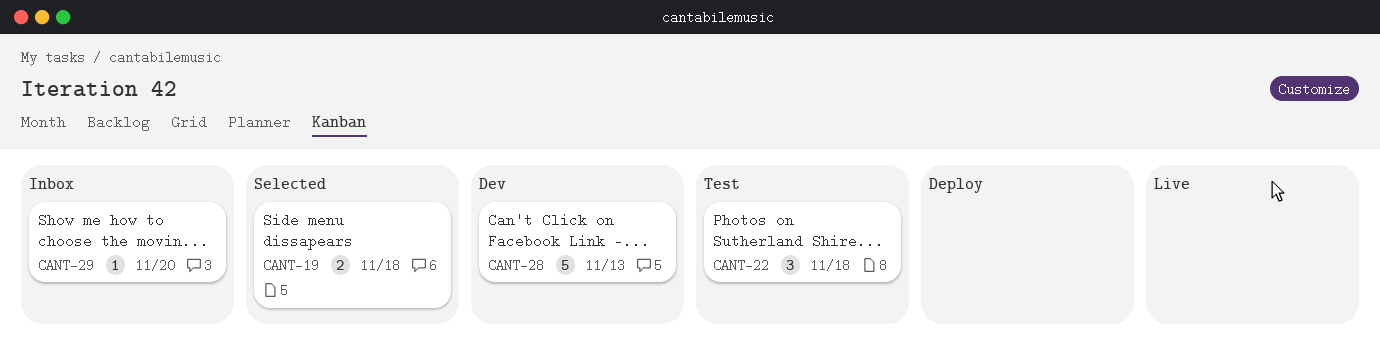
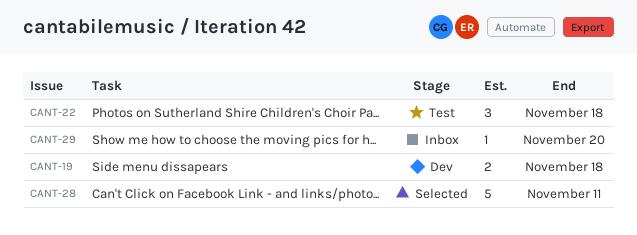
CANT-19, status: Selected -> Dev
CANT-28, status: Dev -> Selected
CANT-28, due: Nov 13 -> Nov 11

